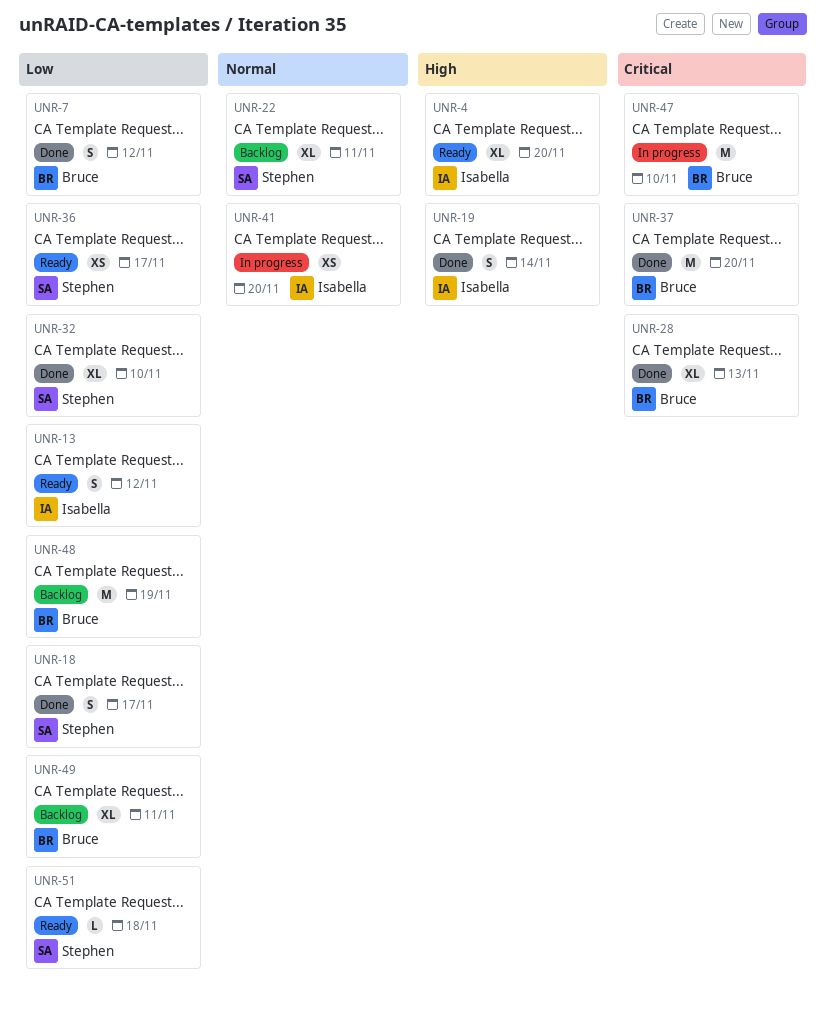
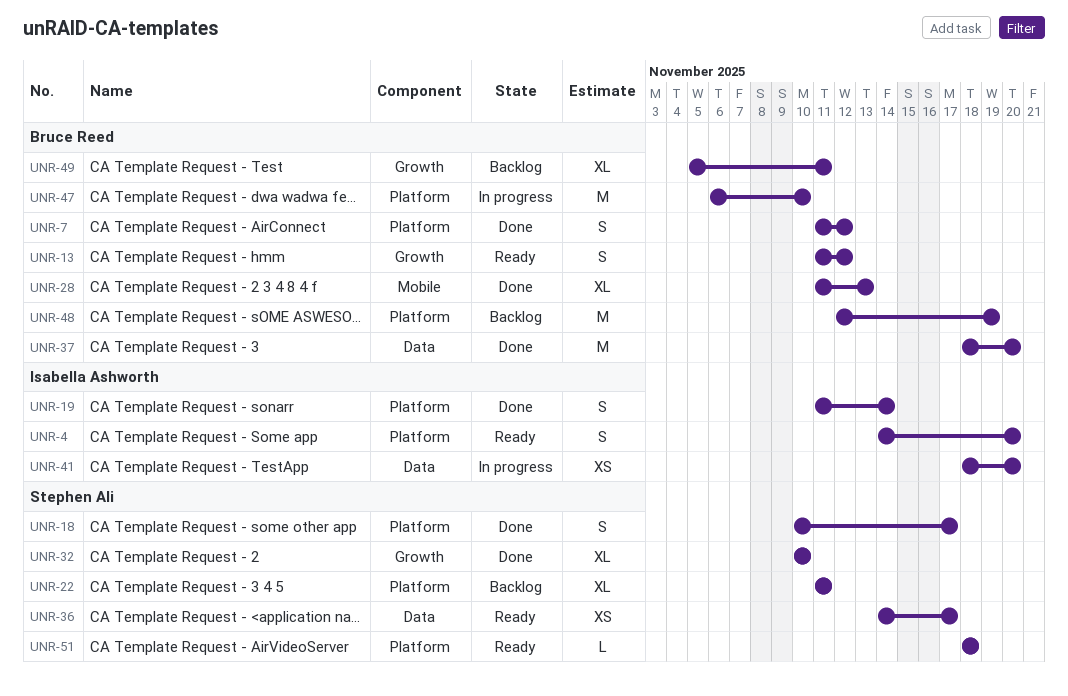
UNR-4, estimate: XL -> S
UNR-13, owner: Isabella Ashworth -> Bruce Reed

